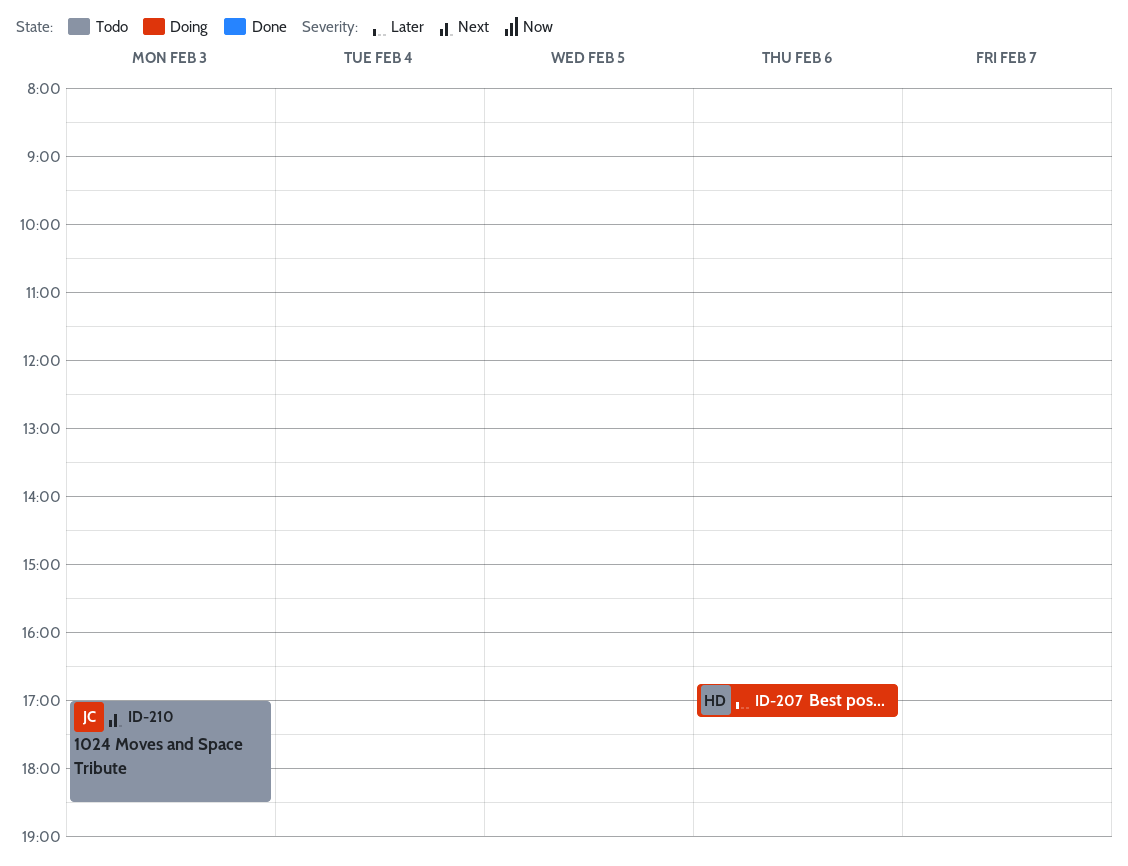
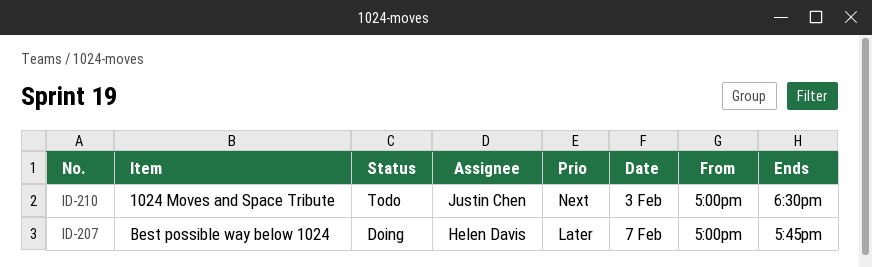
ID-207, day: Feb 6 -> Feb 7
ID-207, begins: 16:45 -> 17:00
ID-207, ends: 17:15 -> 17:45

